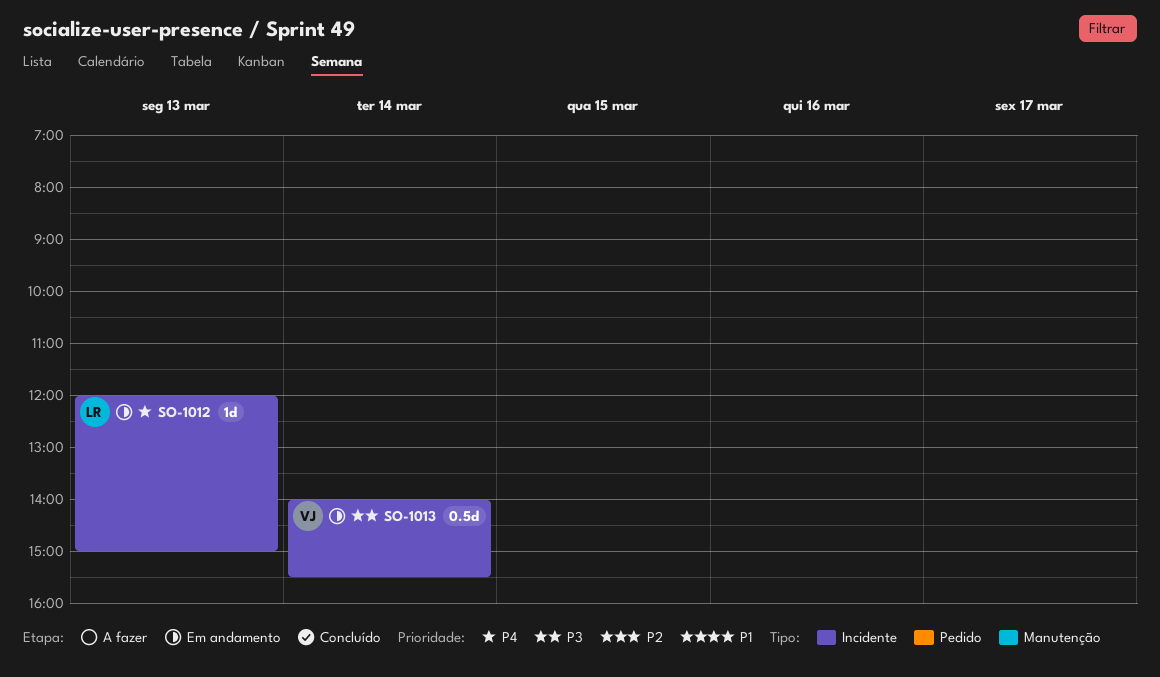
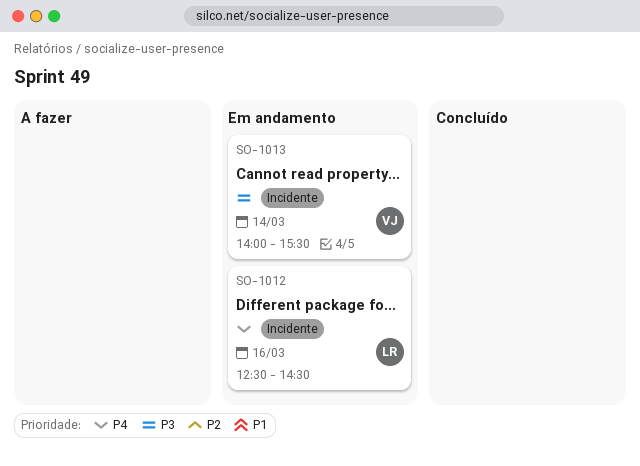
SO-1012, day: Mar 13 -> Mar 16
SO-1012, begins: 12:00 -> 12:30
SO-1012, ends: 15:00 -> 14:30

